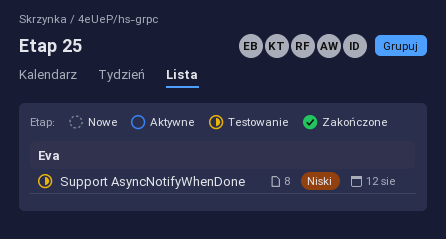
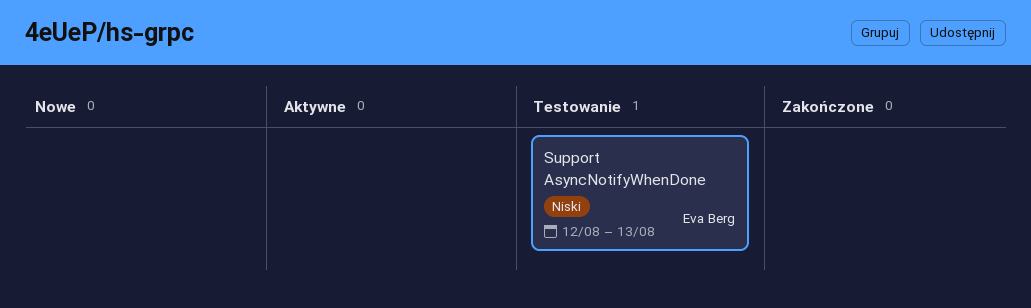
Support AsyncNotifyWhenDone, due: Aug 12 -> Aug 13

